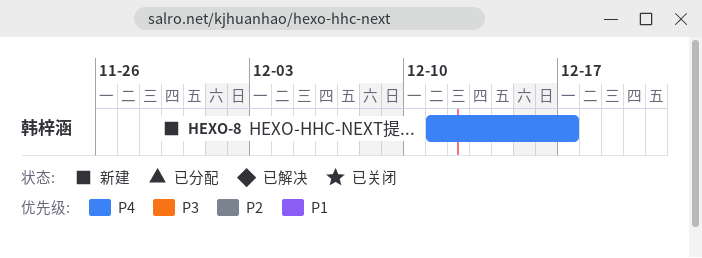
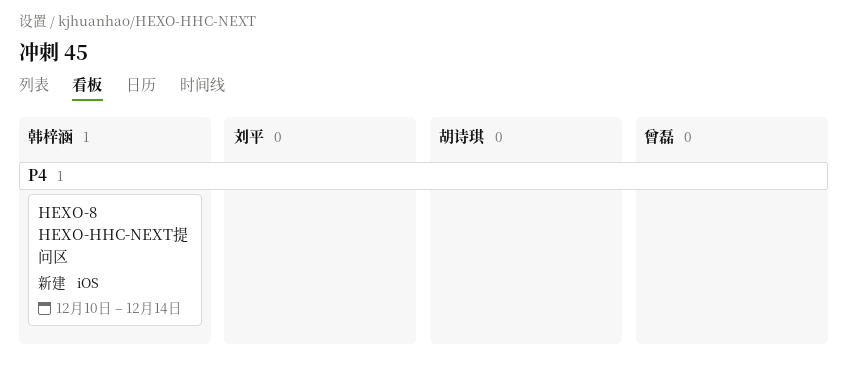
HEXO-8, start: Dec 11 -> Dec 10
HEXO-8, due: Dec 17 -> Dec 14

